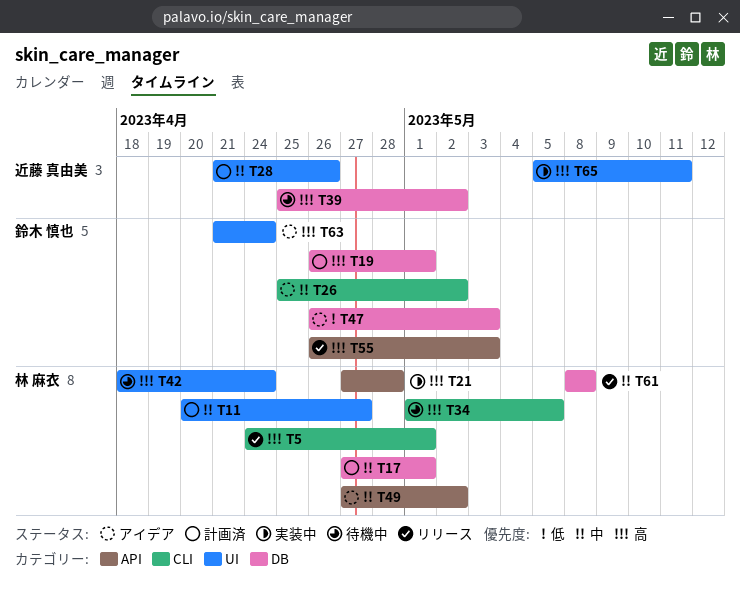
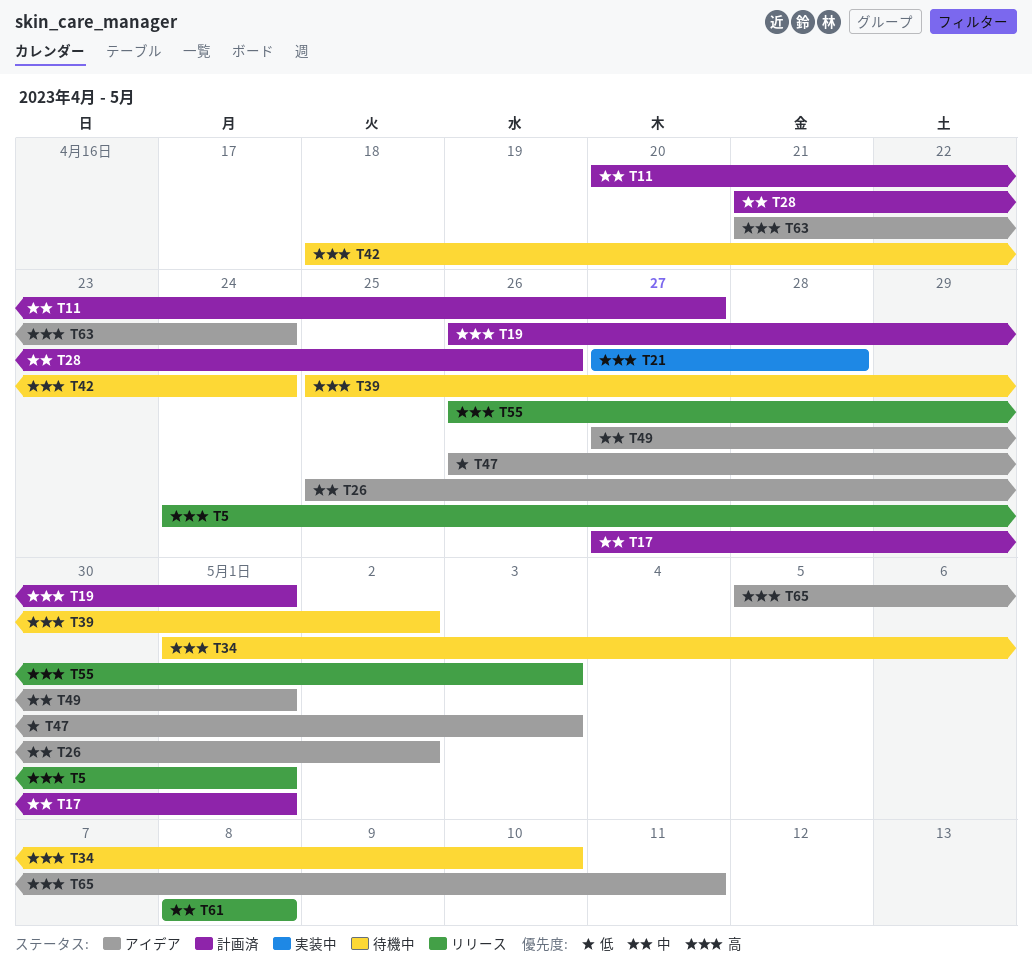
T34, due: May 5 -> May 10
T49, due: May 2 -> May 1
T65, status: 実装中 -> アイデア

